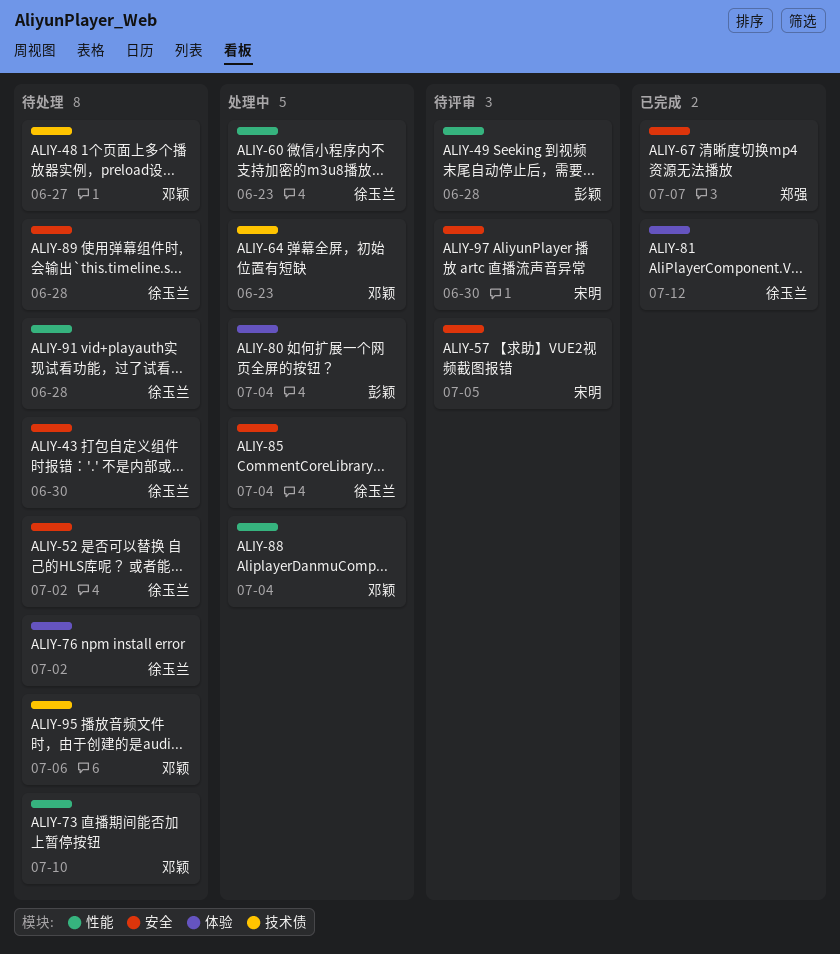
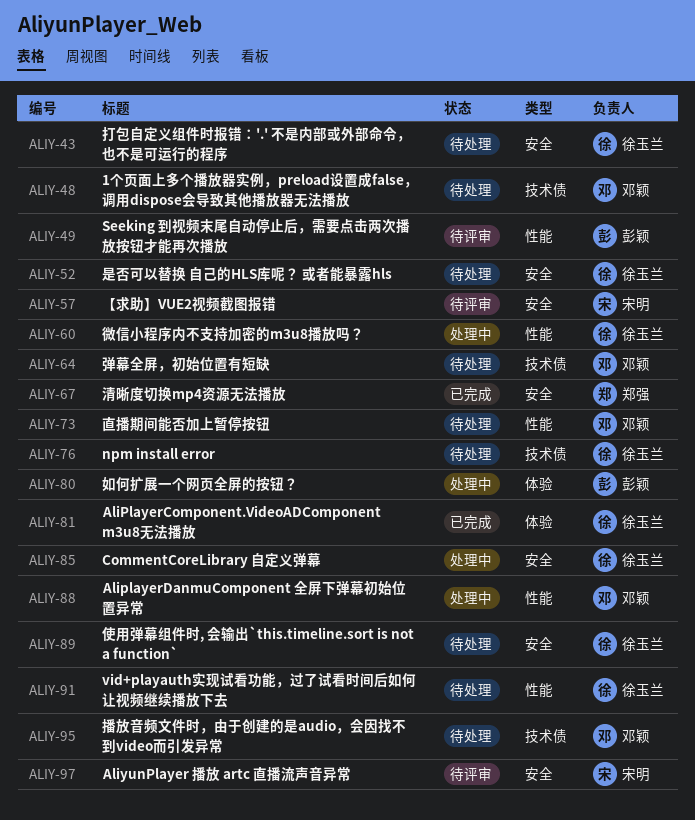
ALIY-64, status: 处理中 -> 待处理
ALIY-76, label: 体验 -> 技术债

